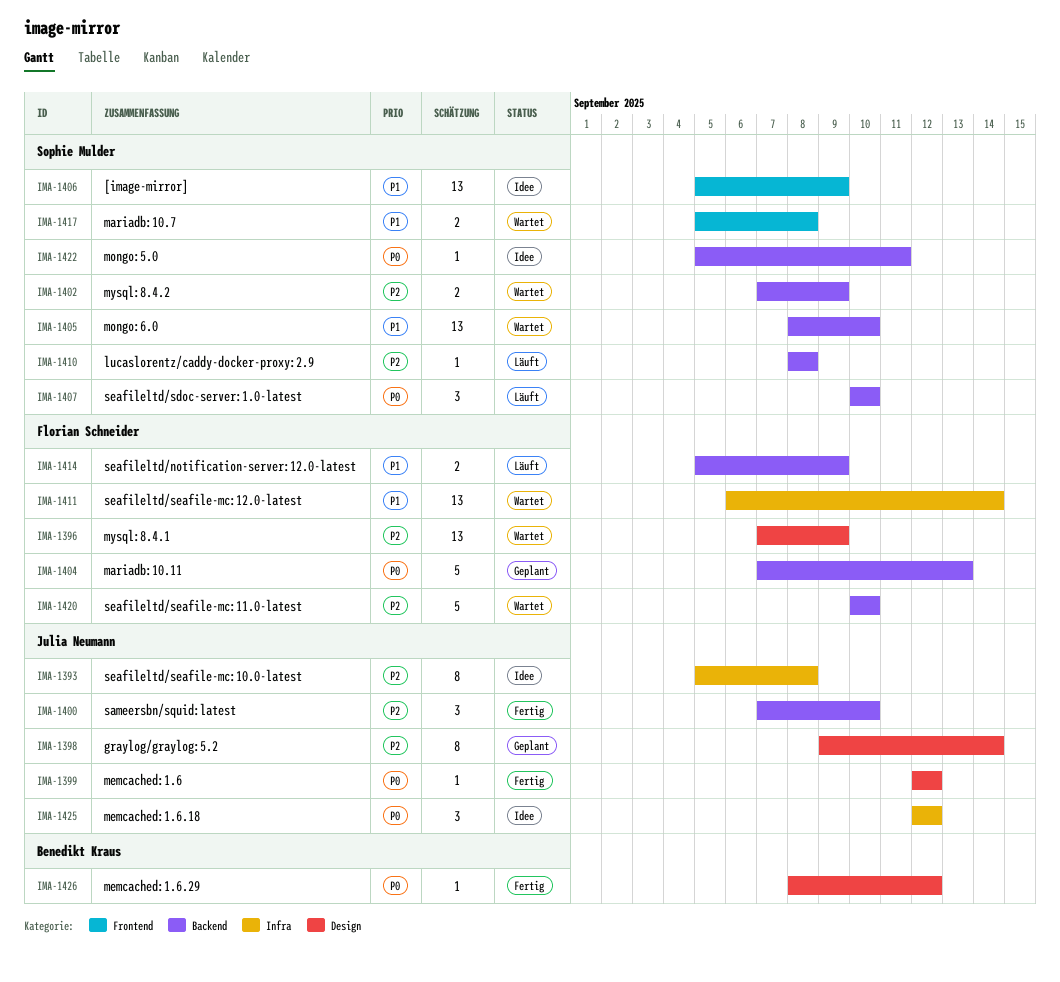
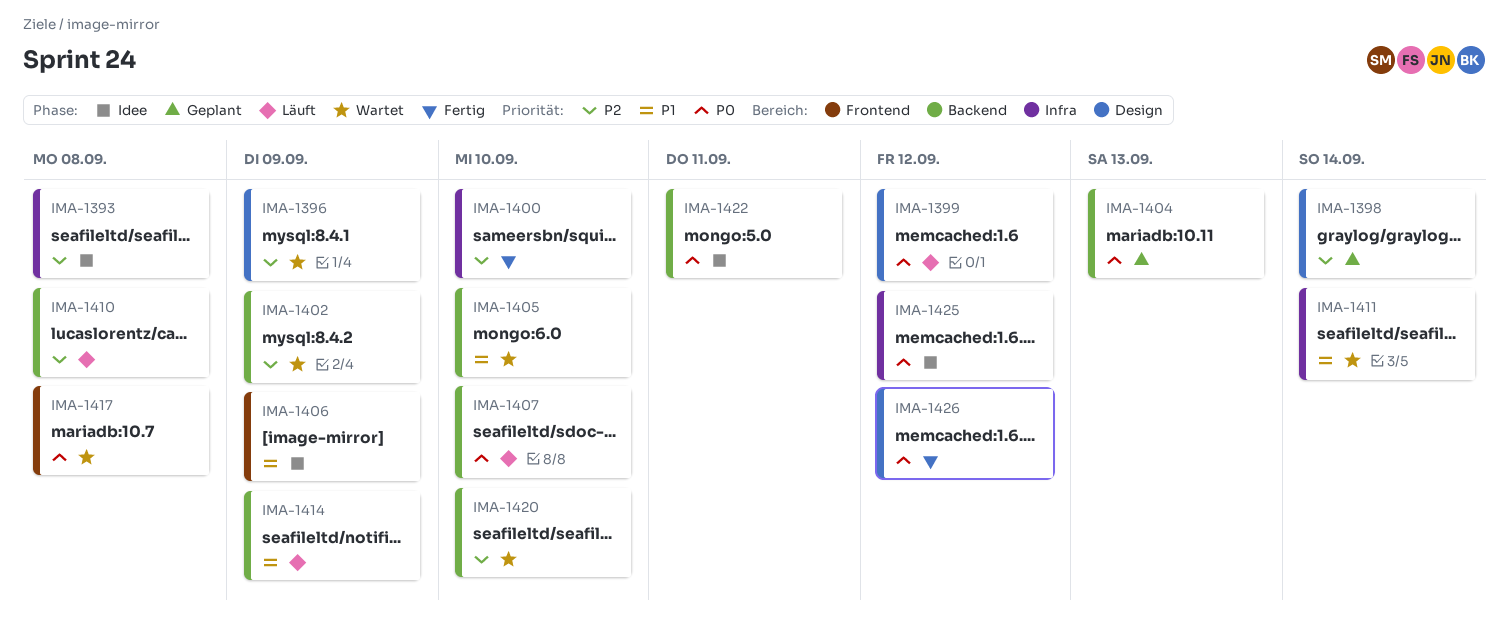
IMA-1399, status: Fertig -> Läuft
IMA-1400, label: Backend -> Infra
IMA-1417, priority: P1 -> P0

